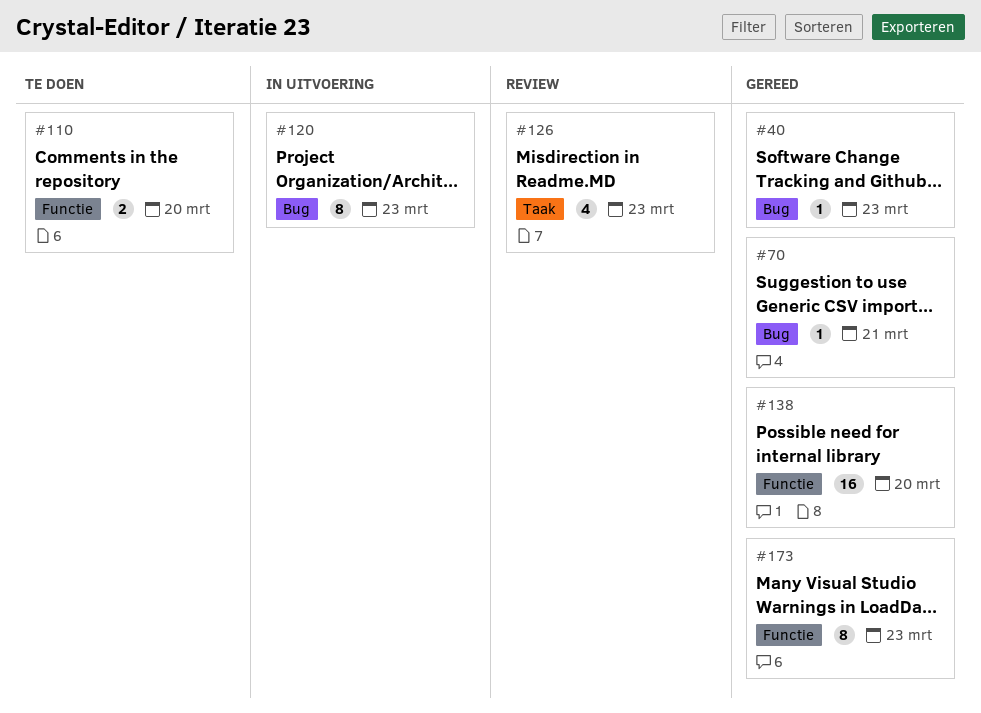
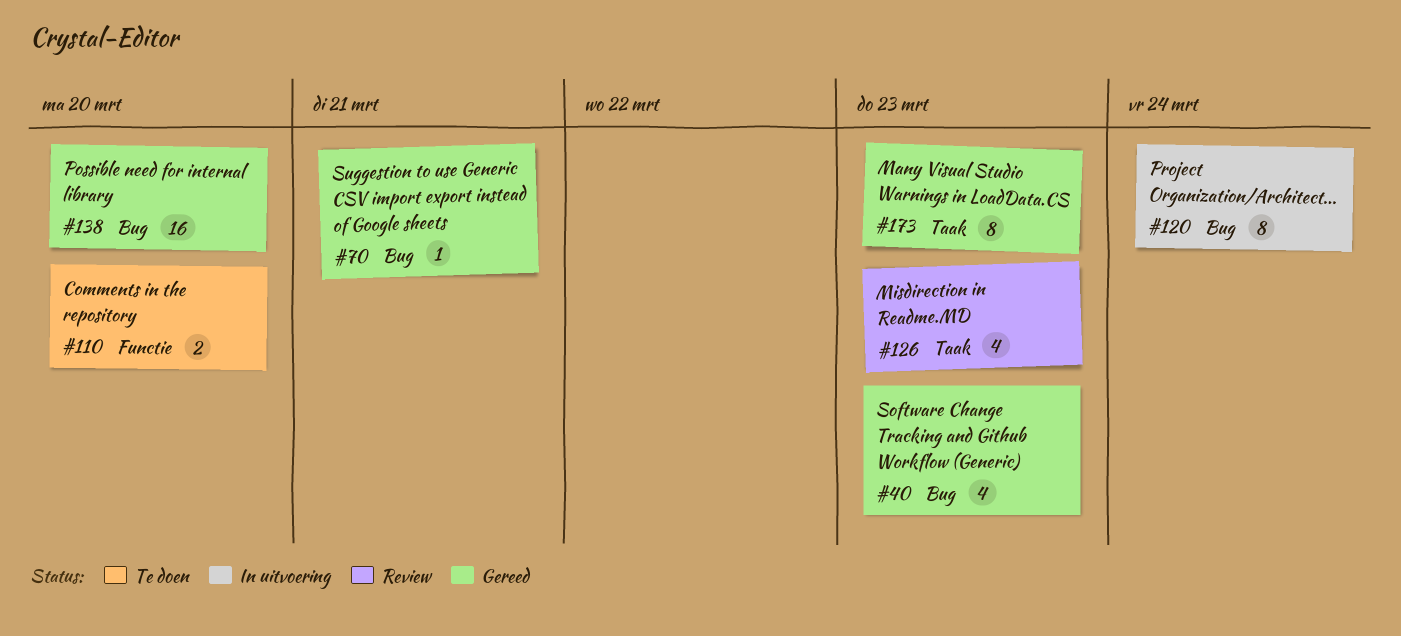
#40, estimate: 1 -> 4
#120, due: Mar 23 -> Mar 24
#138, label: Functie -> Bug
#173, label: Functie -> Taak

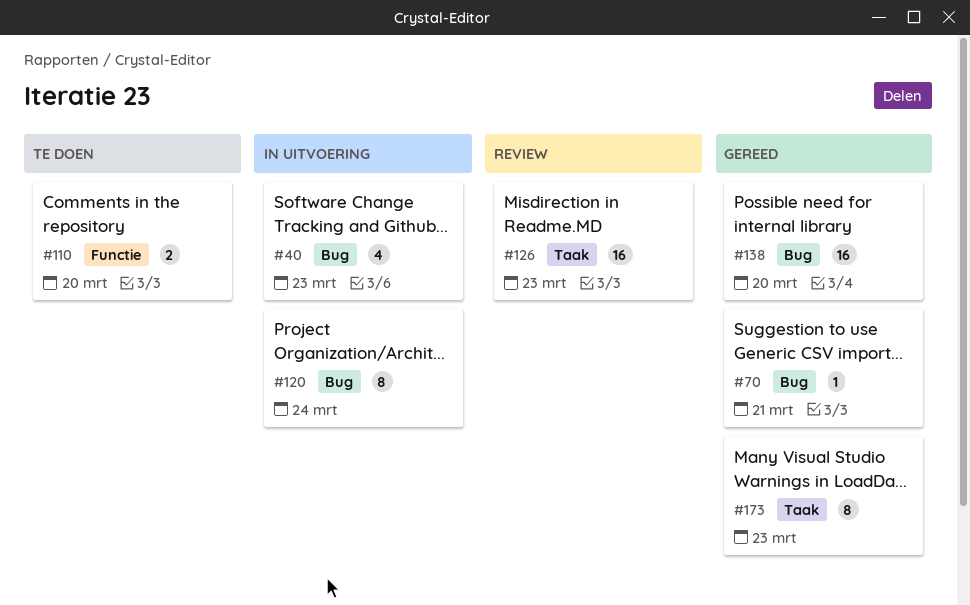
#40, status: Gereed -> In uitvoering
#126, estimate: 4 -> 16

